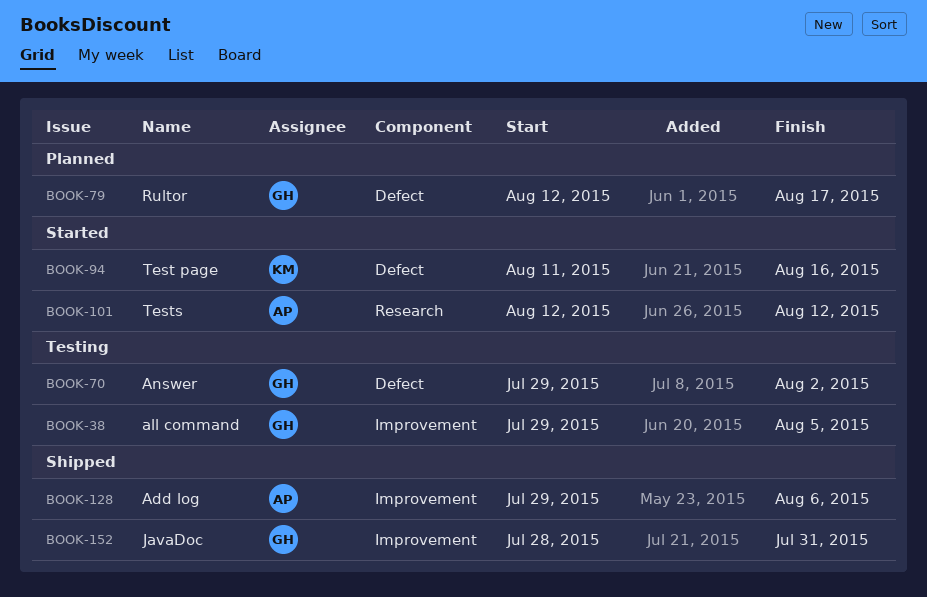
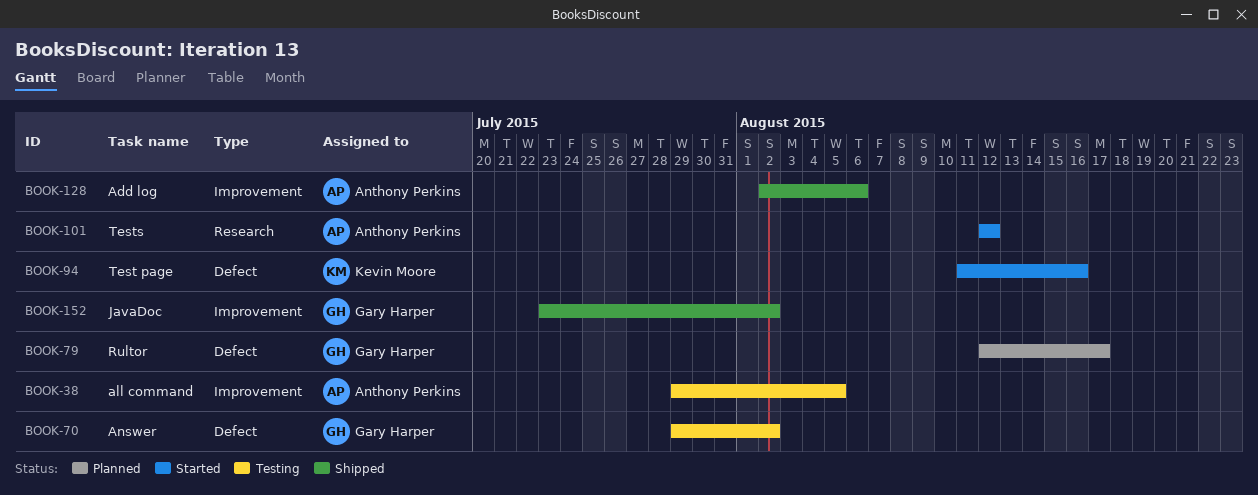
BOOK-38, owner: Gary Harper -> Anthony Perkins
BOOK-128, start: Jul 29 -> Aug 2
BOOK-152, start: Jul 28 -> Jul 23
BOOK-152, due: Jul 31 -> Aug 2

